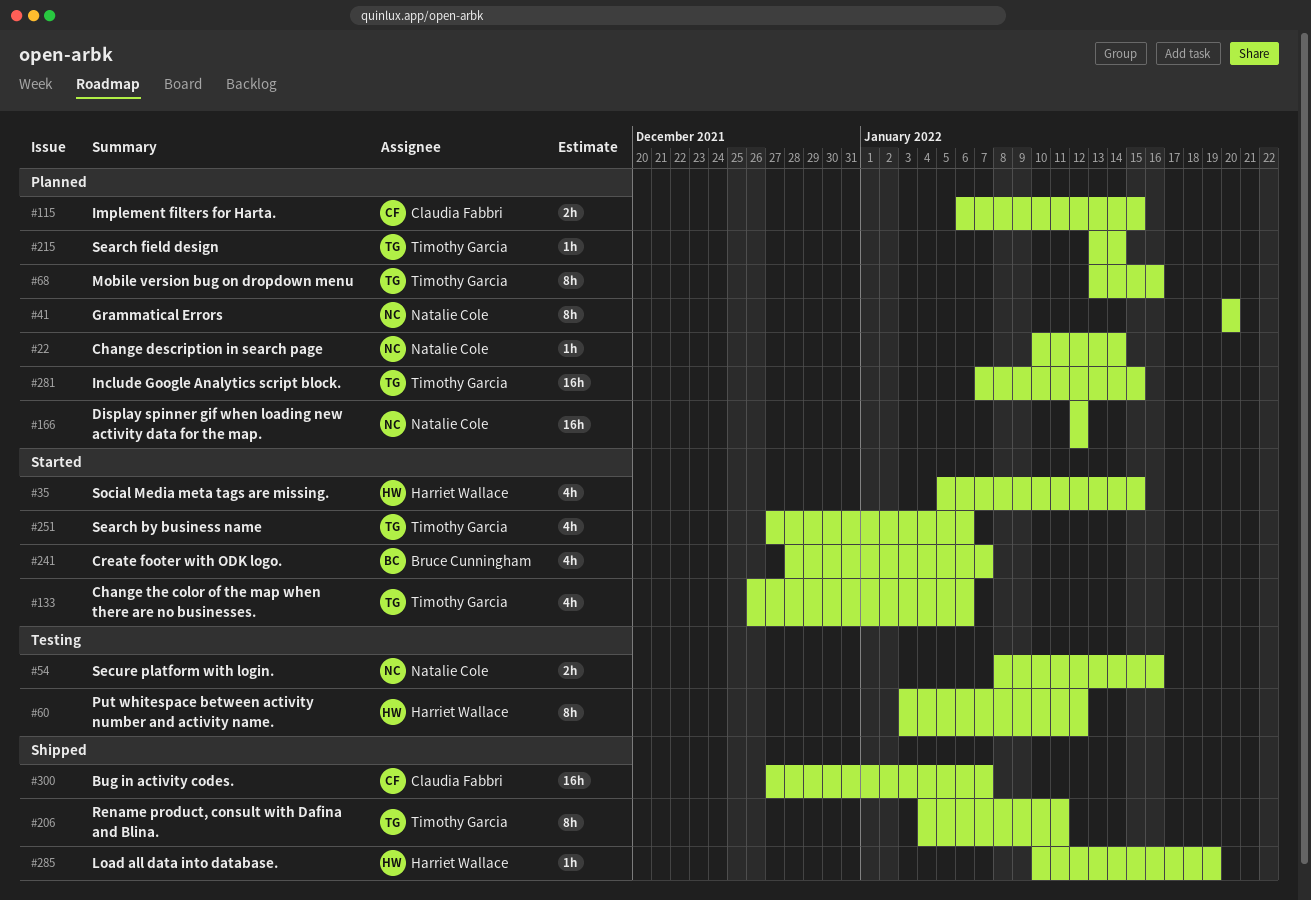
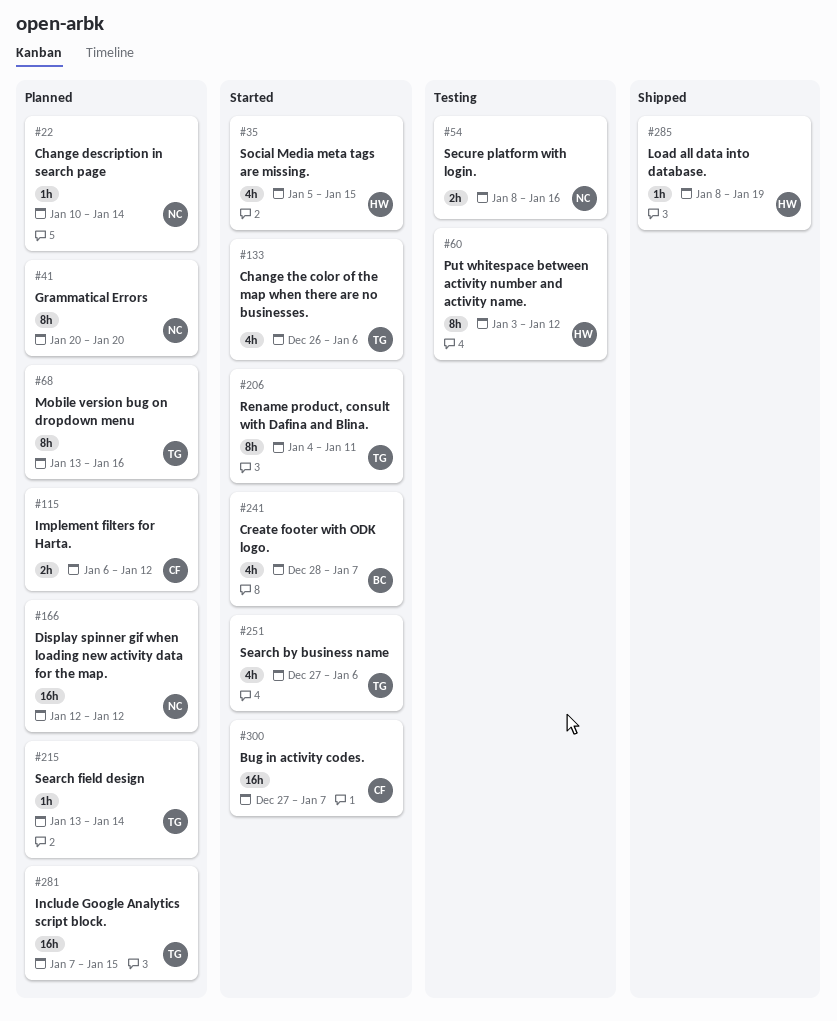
#115, due: Jan 15 -> Jan 12
#206, status: Shipped -> Started
#285, start: Jan 10 -> Jan 8
#300, status: Shipped -> Started

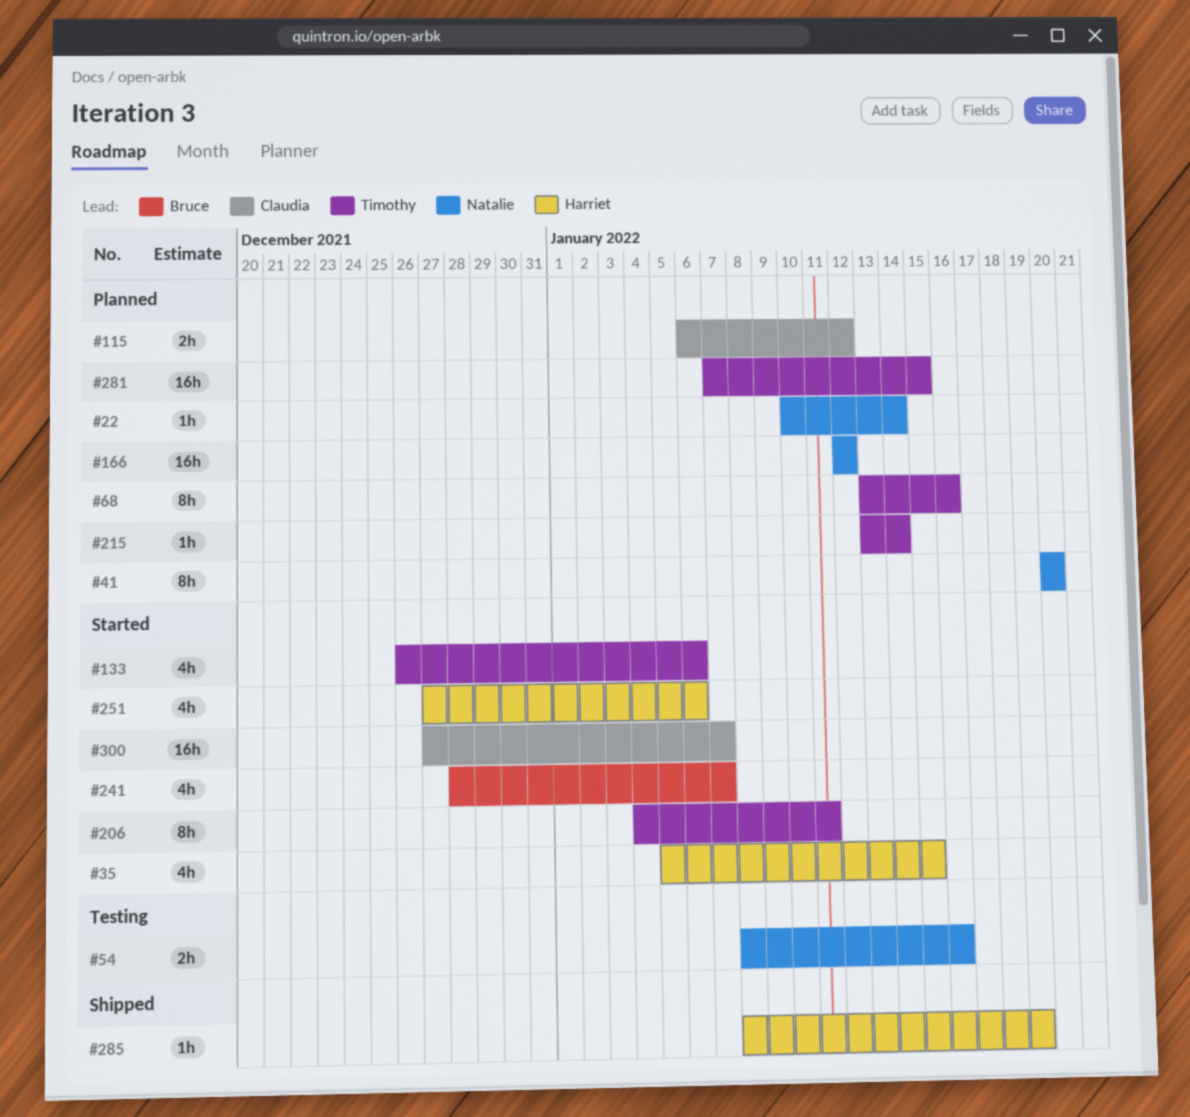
#60: present -> none
#251, owner: Timothy -> Harriet

